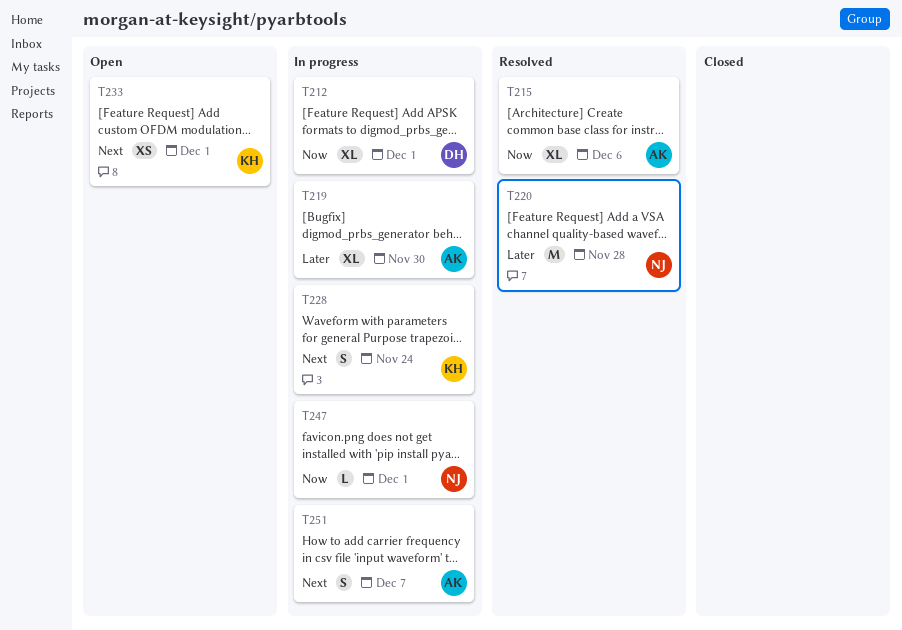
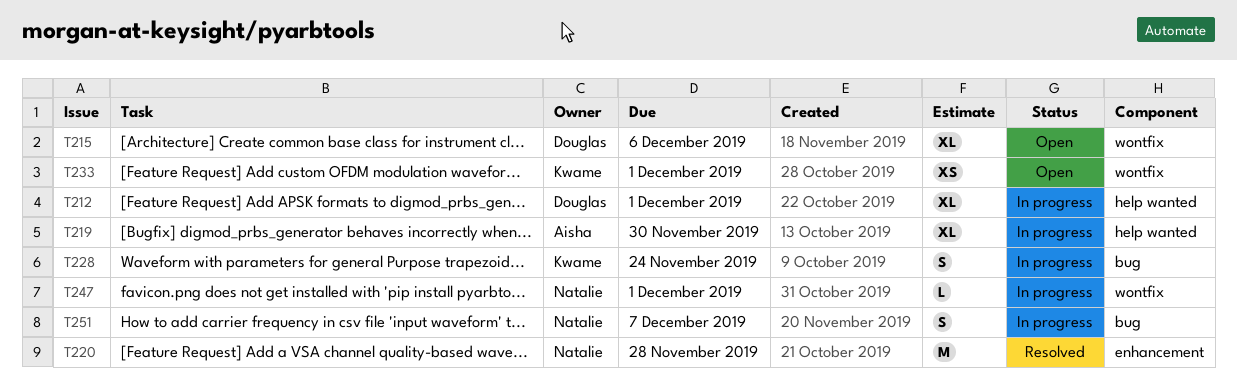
T215, status: Resolved -> Open
T215, owner: Aisha -> Douglas
T251, owner: Aisha -> Natalie

